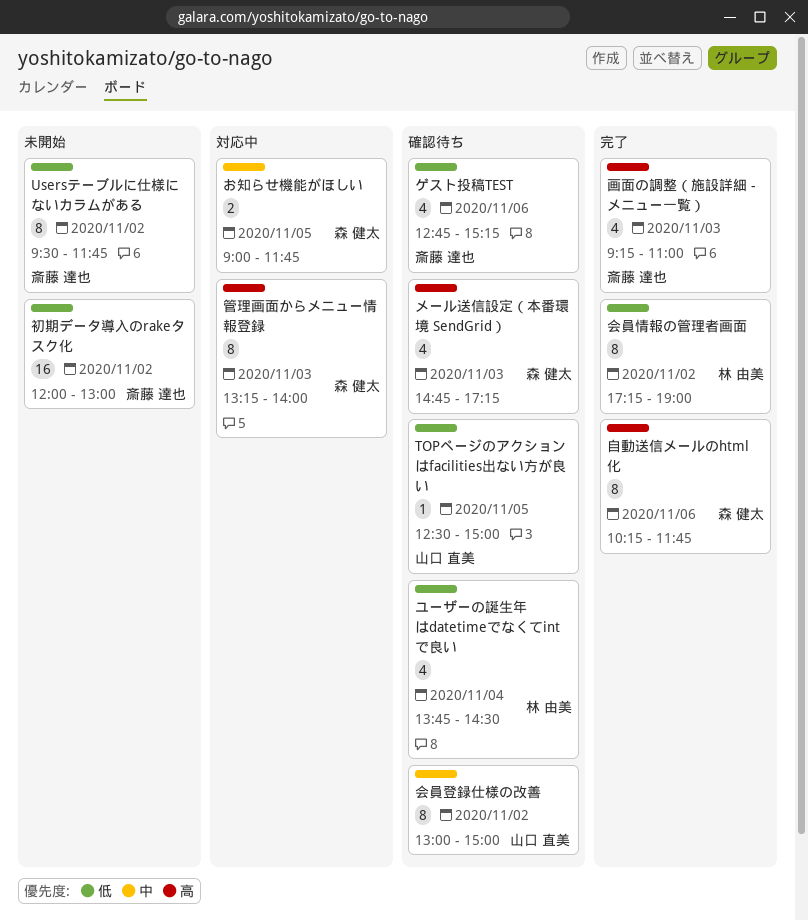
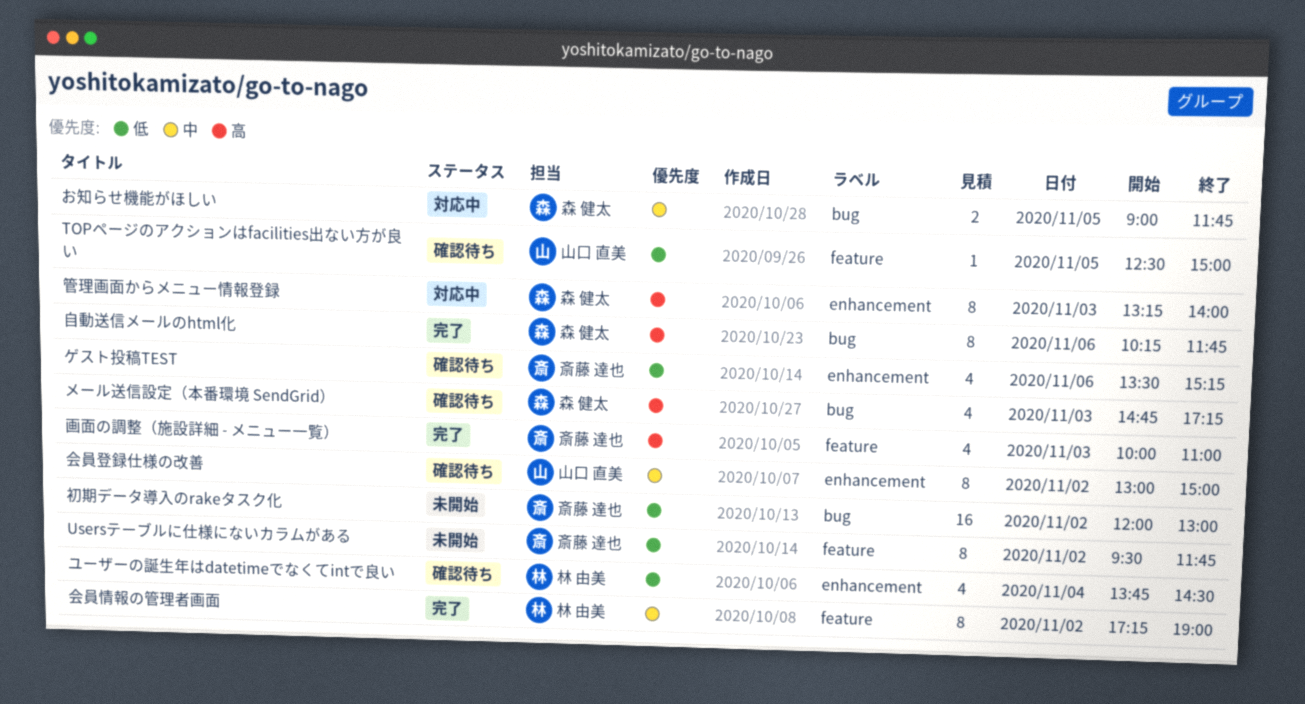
ゲスト投稿TEST, begins: 12:45 -> 13:30
会員情報の管理者画面, priority: 低 -> 中
画面の調整（施設詳細 - メニュー一覧）, begins: 09:15 -> 10:00

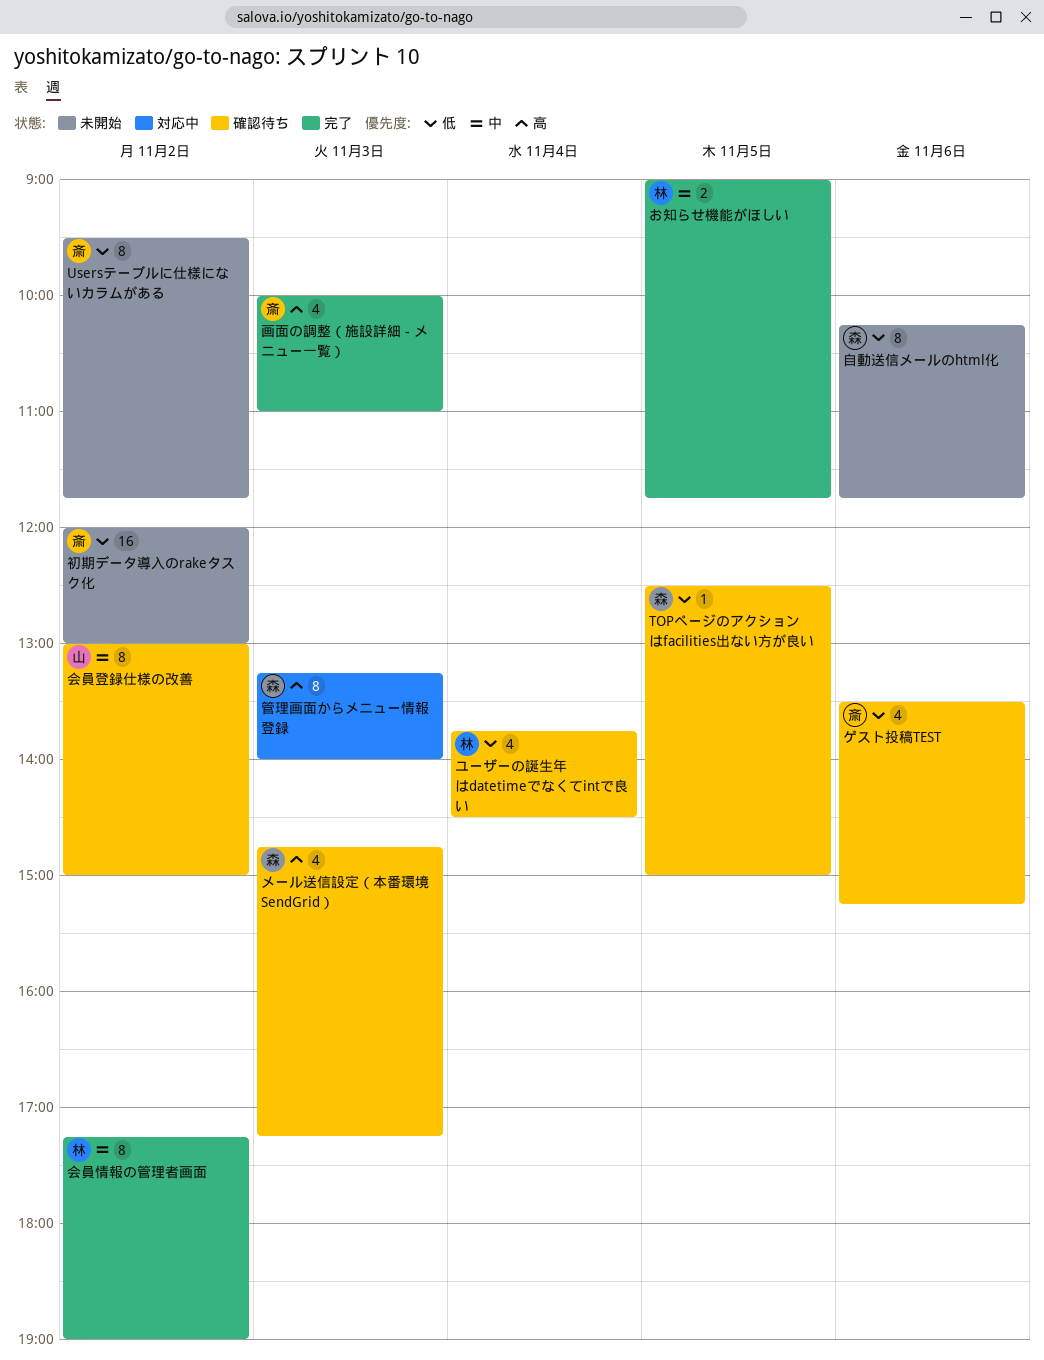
TOPページのアクションはfacilities出ない方が良い, owner: 山口 直美 -> 森 健太
お知らせ機能がほしい, status: 対応中 -> 完了
お知らせ機能がほしい, owner: 森 健太 -> 林 由美
自動送信メールのhtml化, status: 完了 -> 未開始
自動送信メールのhtml化, priority: 高 -> 低

